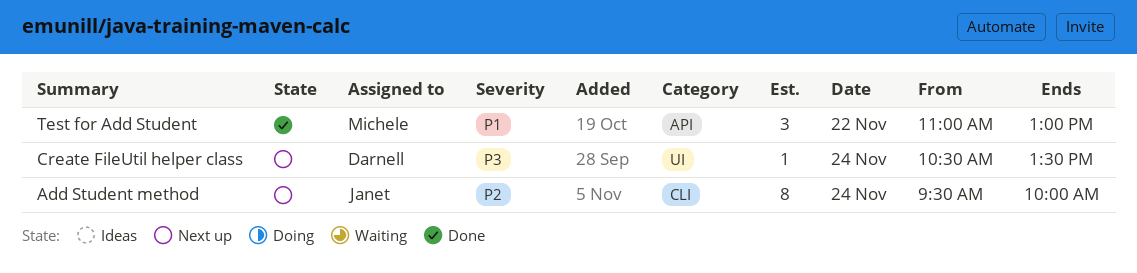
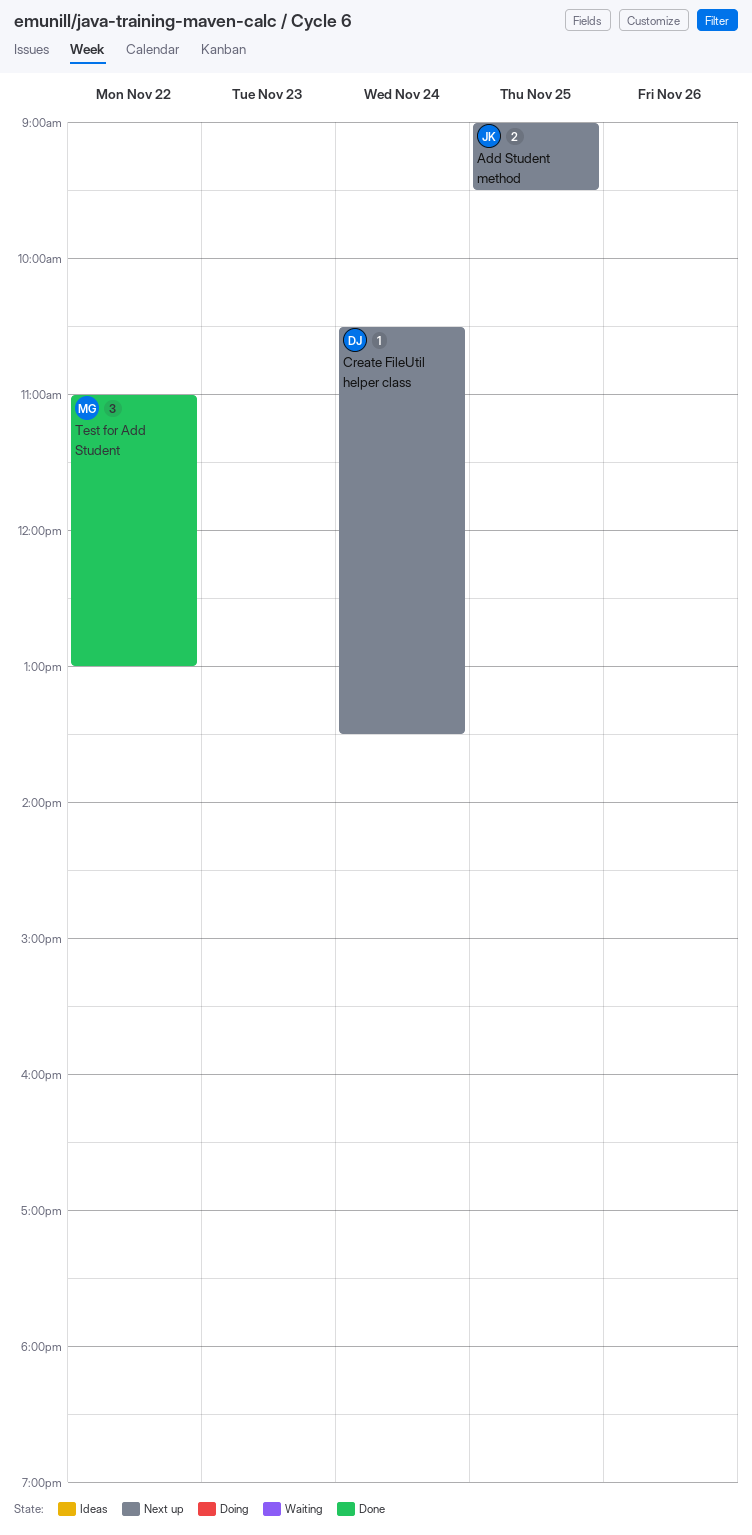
Add Student method, estimate: 8 -> 2
Add Student method, day: Nov 24 -> Nov 25
Add Student method, begins: 09:30 -> 09:00
Add Student method, ends: 10:00 -> 09:30

